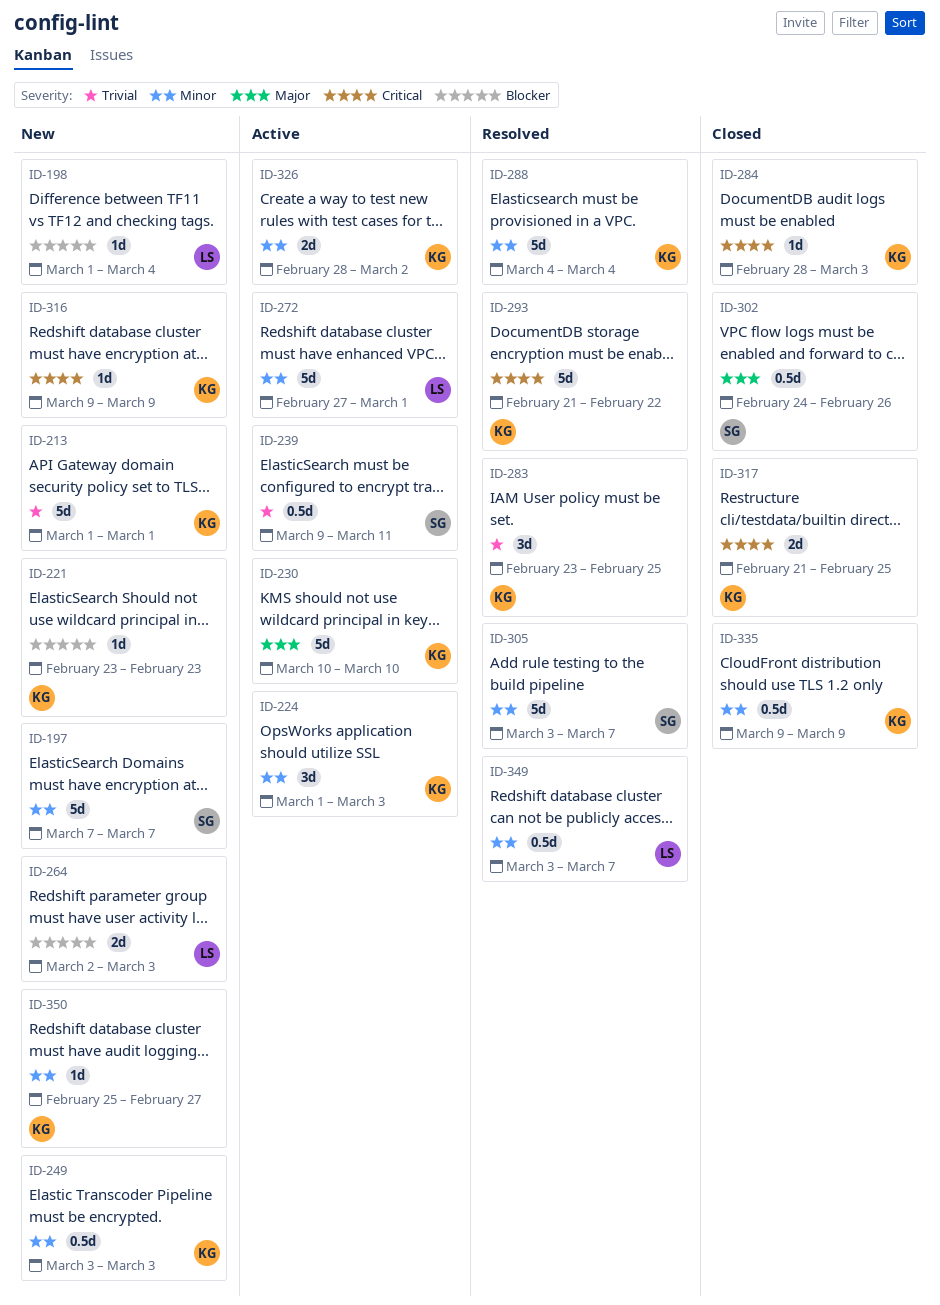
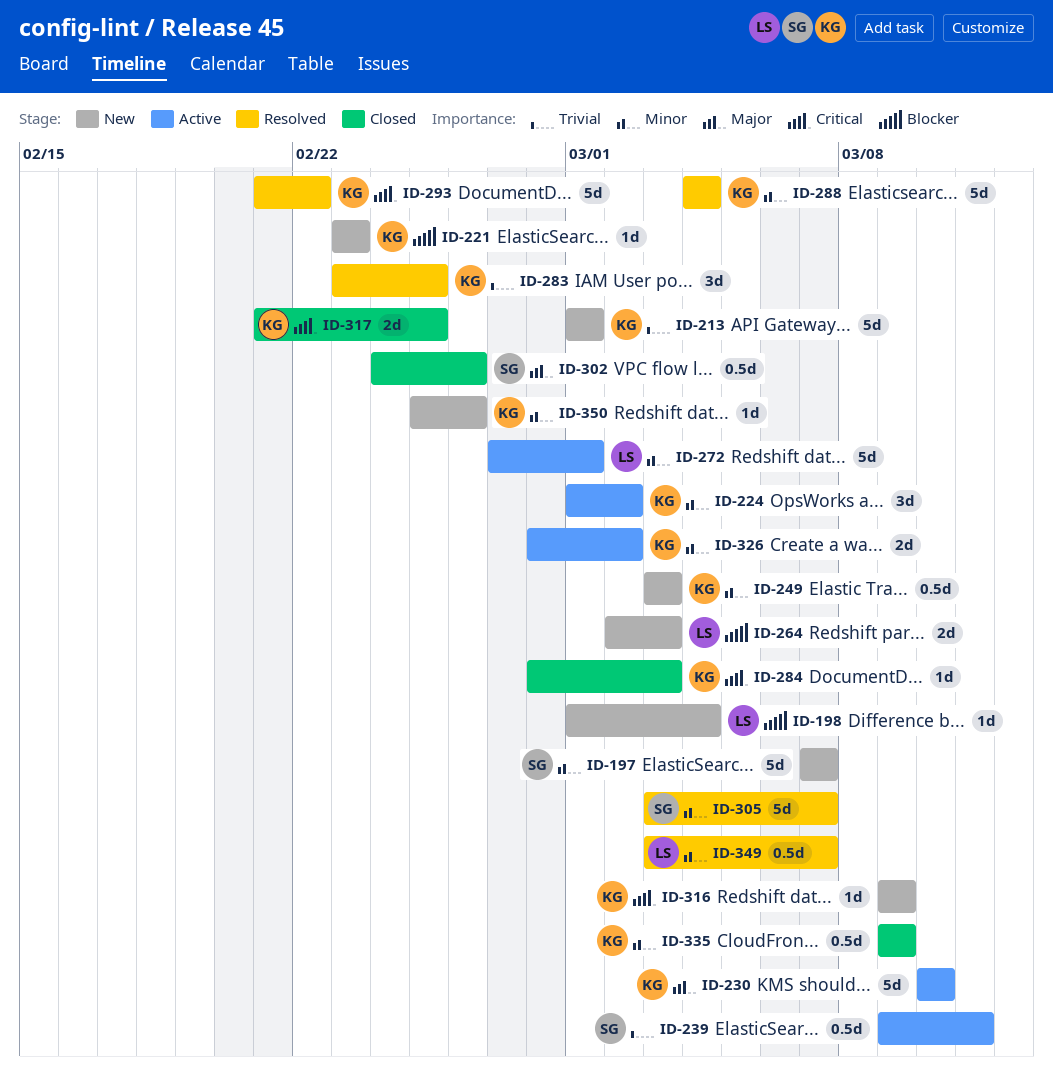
ID-224, due: Mar 3 -> Mar 2
ID-350, due: Feb 27 -> Feb 26

